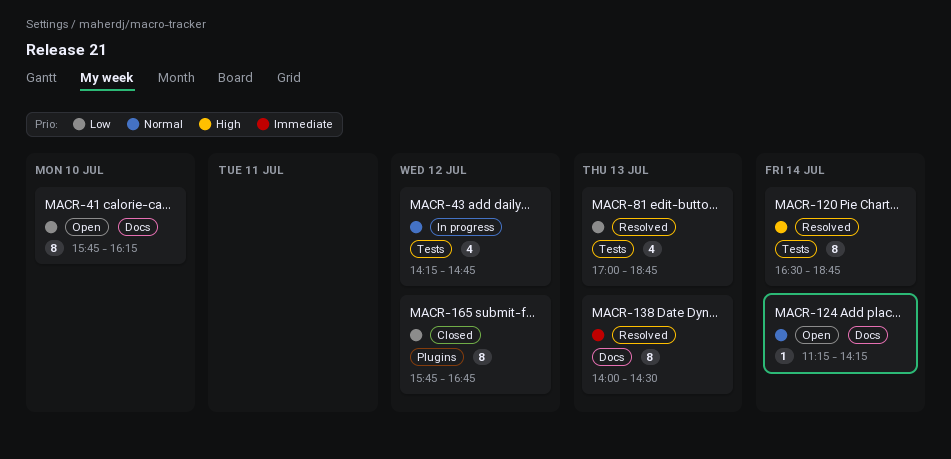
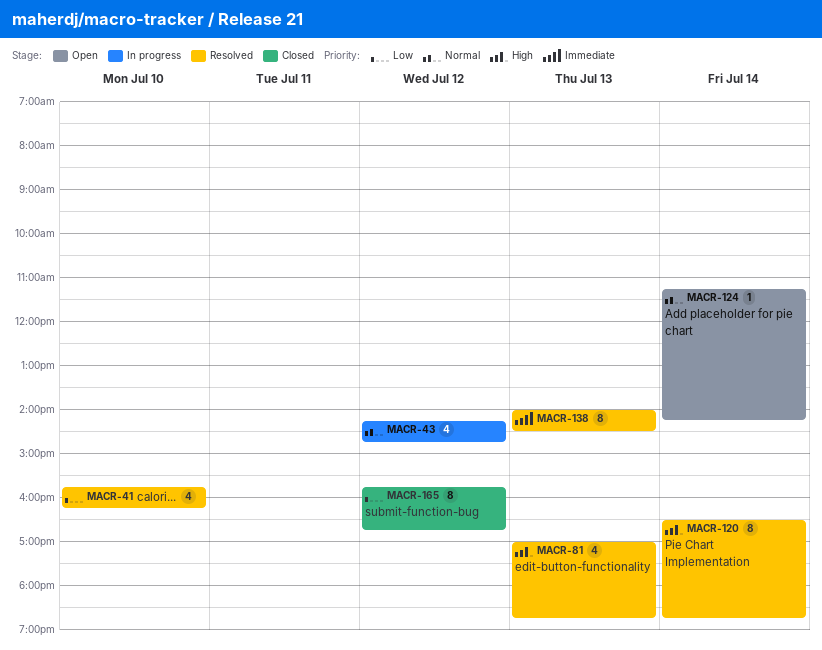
MACR-41, status: Open -> Resolved
MACR-41, estimate: 8 -> 4
MACR-81, priority: Low -> High

